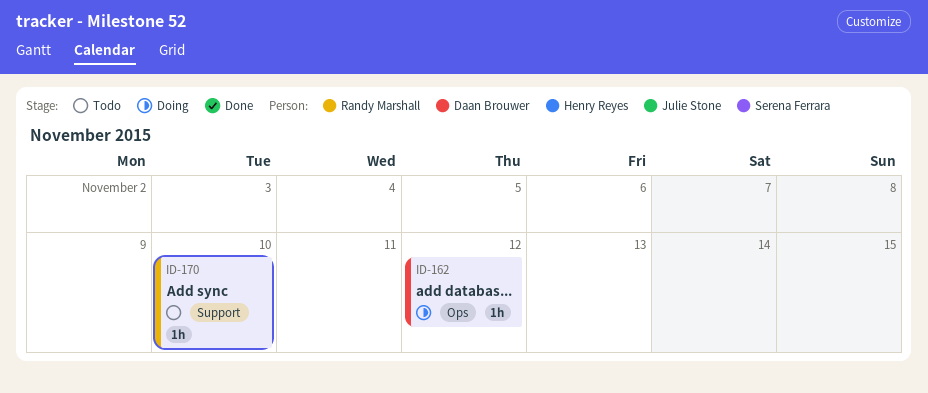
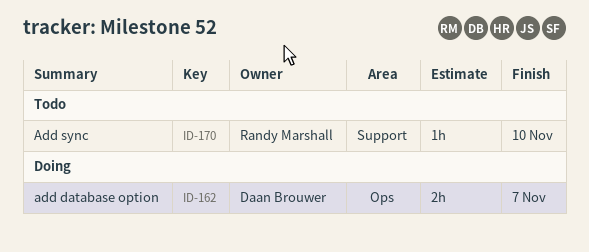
ID-162, estimate: 1h -> 2h
ID-162, due: Nov 12 -> Nov 7

